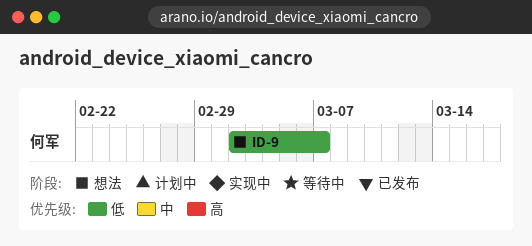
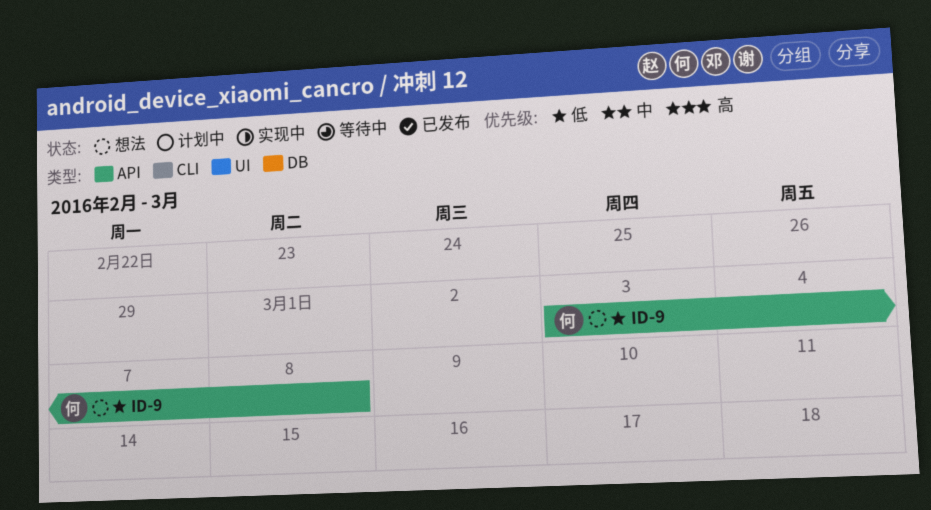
ID-9, start: Mar 2 -> Mar 3
ID-9, due: Mar 7 -> Mar 8

